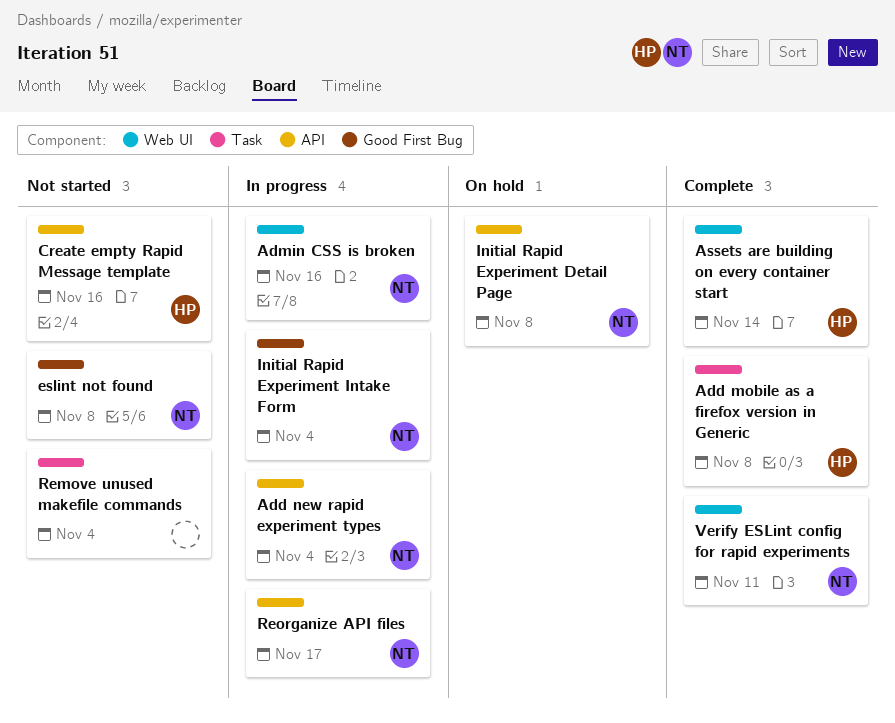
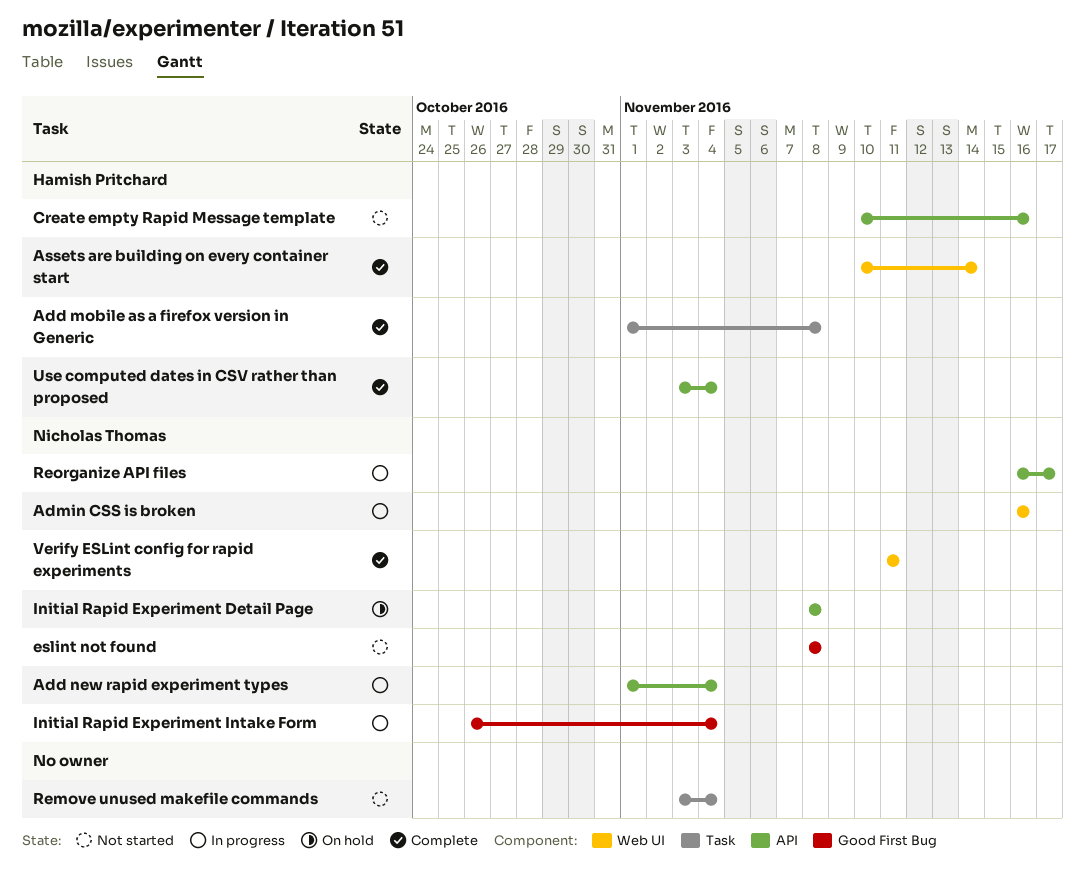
Use computed dates in CSV rather than proposed: none -> present

